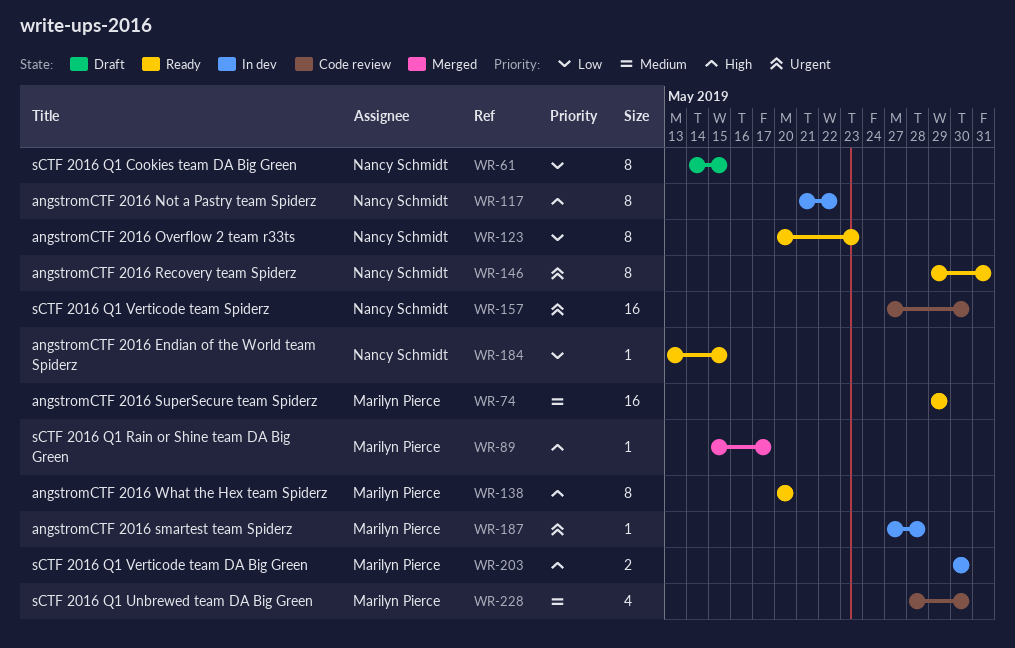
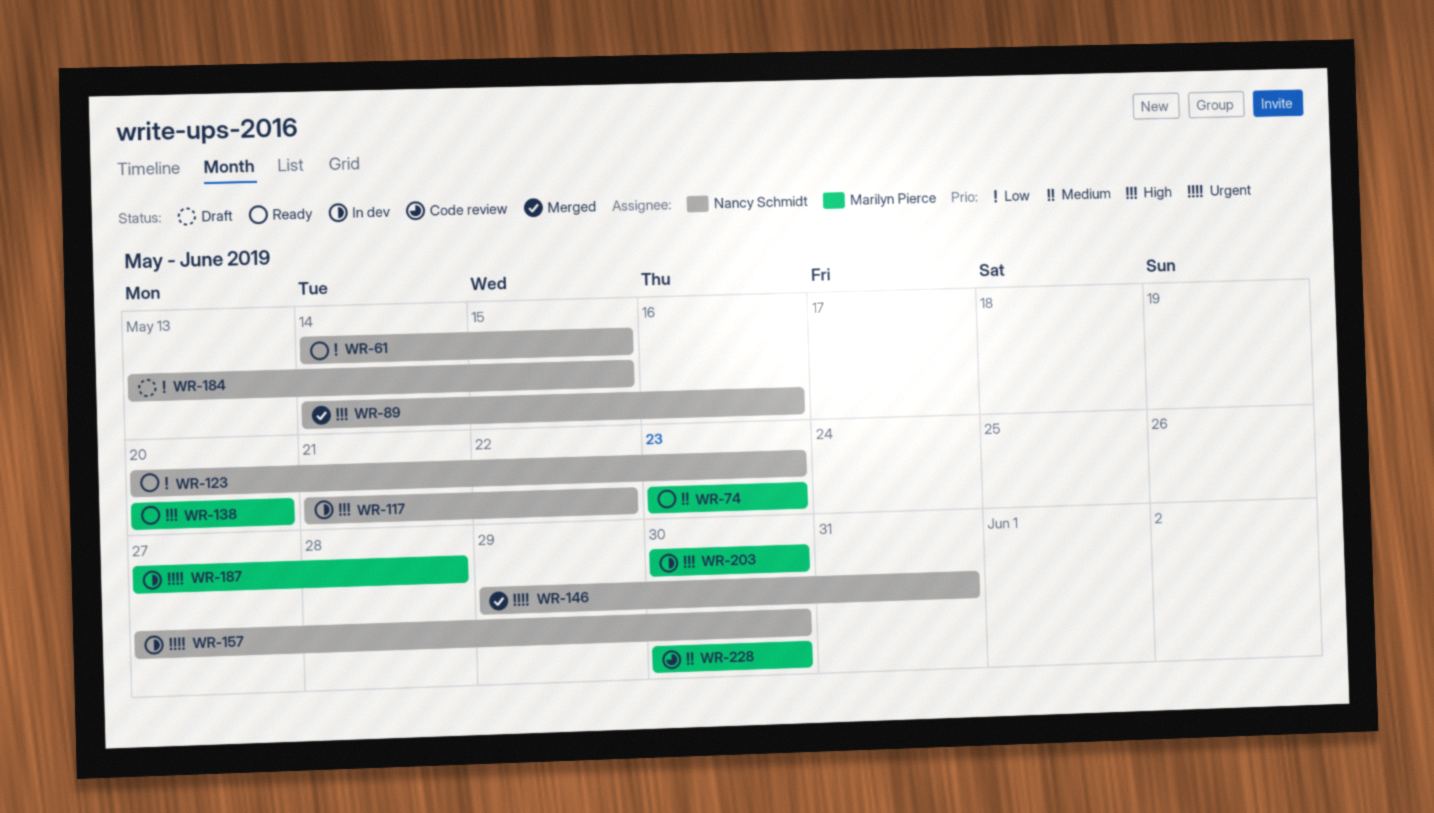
WR-61, status: Draft -> Ready
WR-74, start: May 29 -> May 23
WR-74, due: May 29 -> May 23
WR-89, owner: Marilyn Pierce -> Nancy Schmidt
WR-89, start: May 15 -> May 14
WR-89, due: May 17 -> May 16
WR-146, status: Ready -> Merged
WR-157, status: Code review -> In dev
WR-184, status: Ready -> Draft
WR-228, start: May 28 -> May 30

